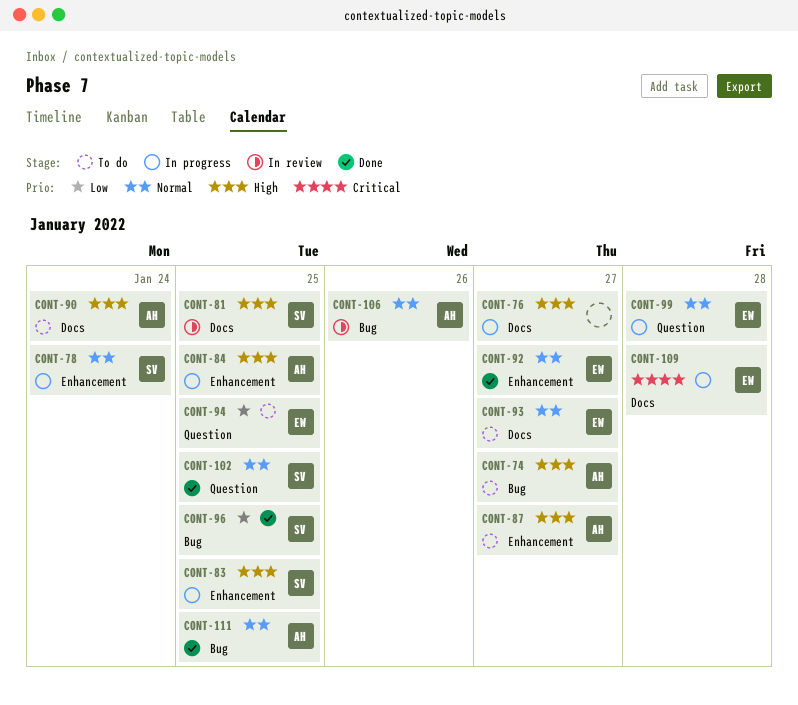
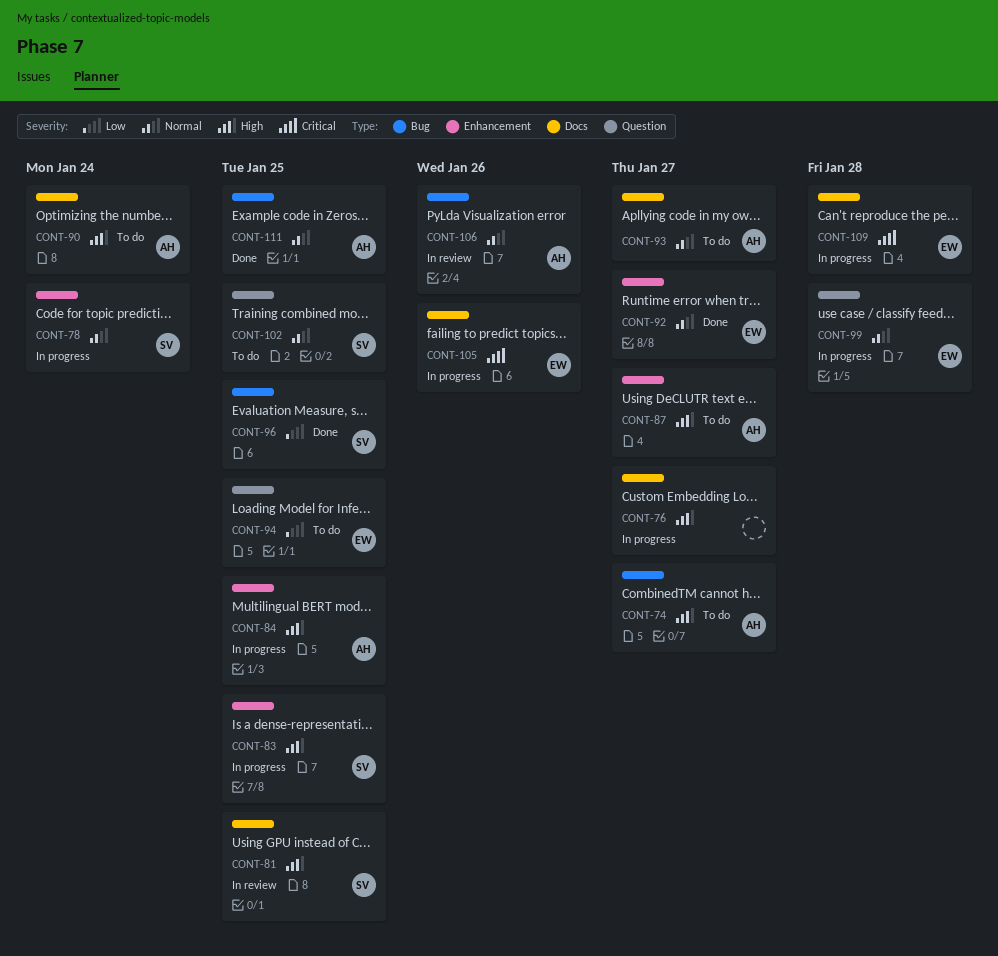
CONT-93, owner: EW -> AH
CONT-102, status: Done -> To do
CONT-105: none -> present

